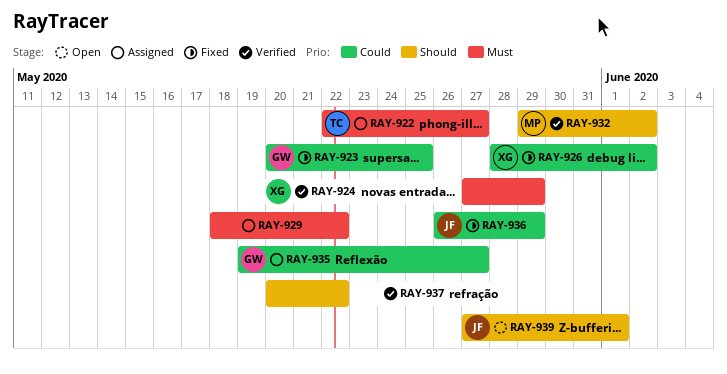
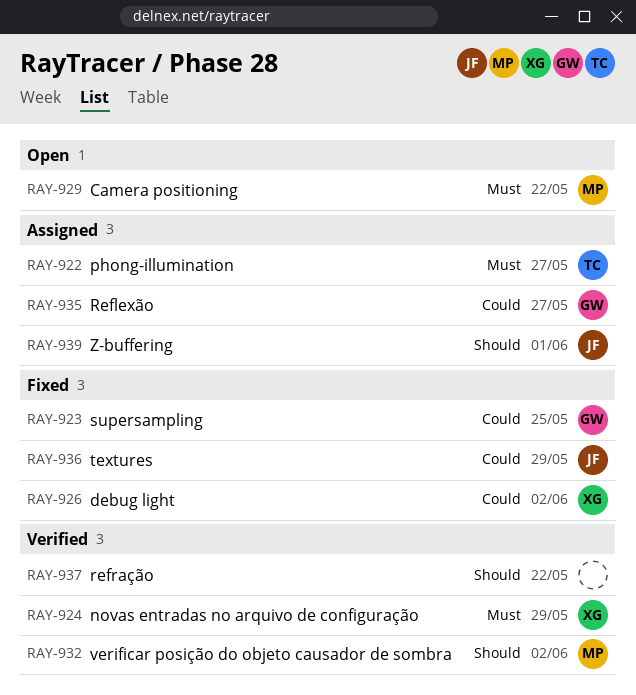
RAY-929, status: Assigned -> Open
RAY-929, owner: none -> MP
RAY-939, status: Open -> Assigned

